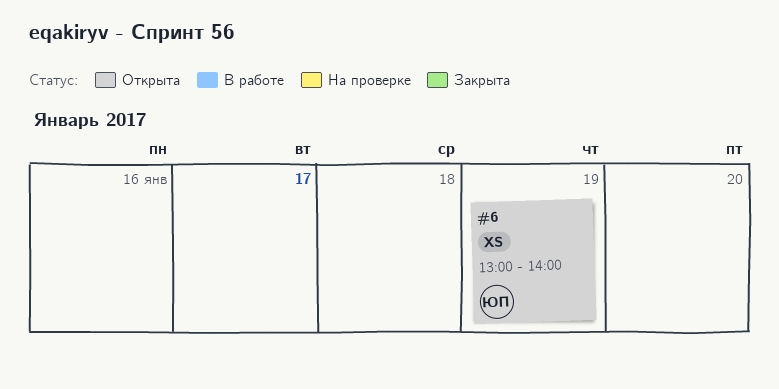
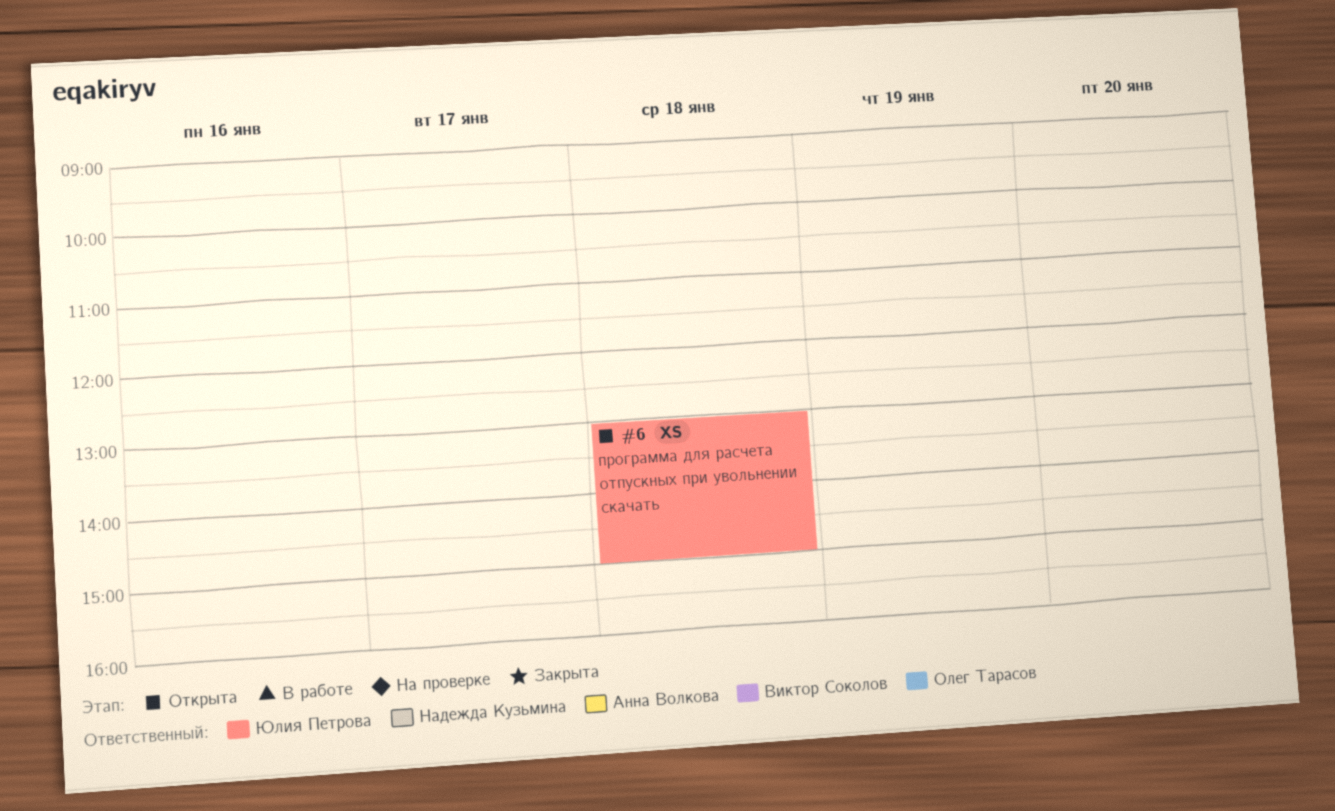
#6, day: Jan 19 -> Jan 18
#6, ends: 14:00 -> 15:00

